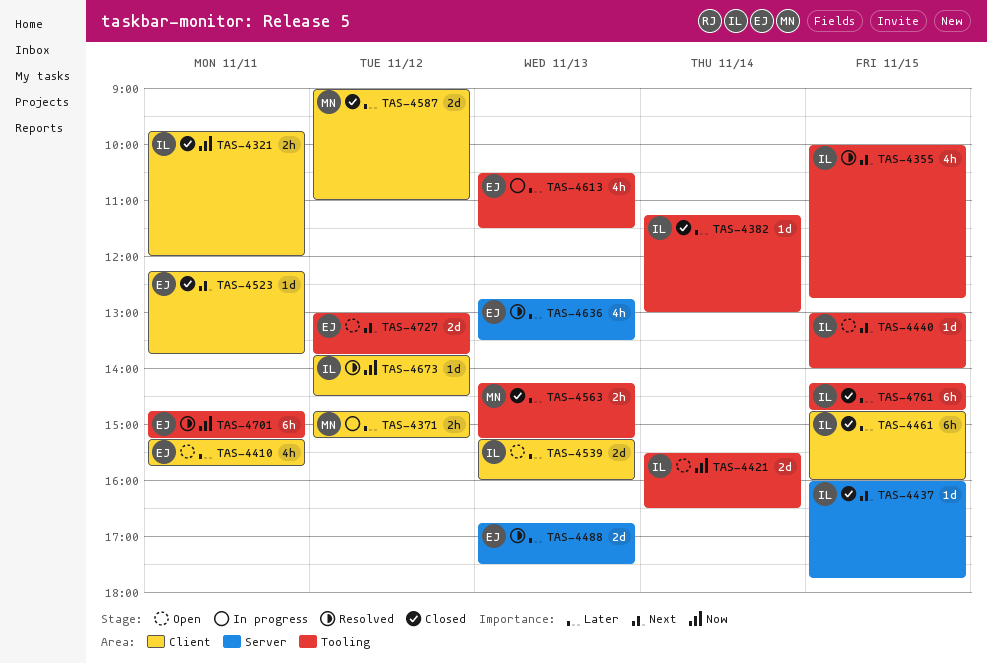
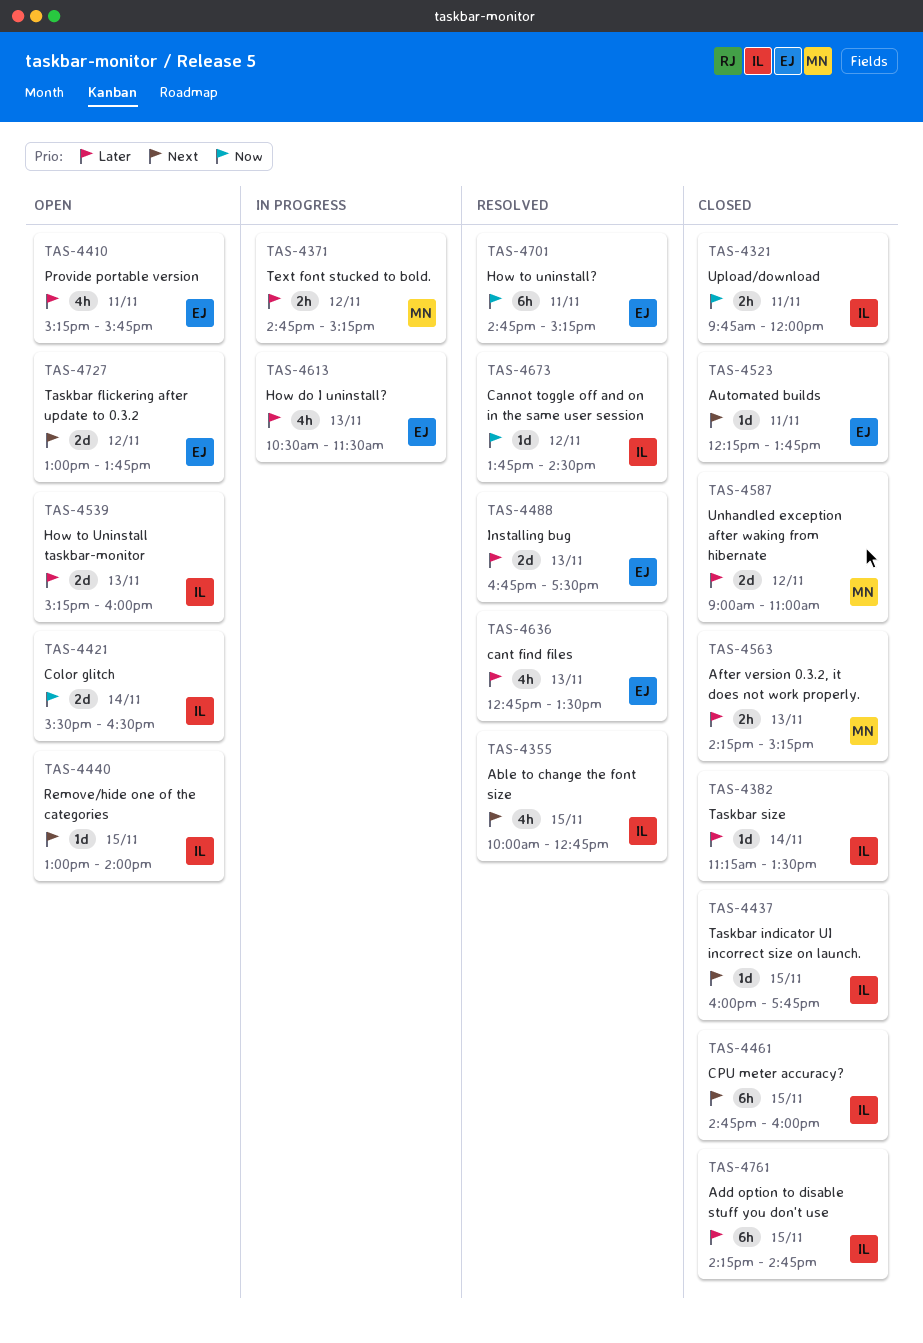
TAS-4382, ends: 13:00 -> 13:30
TAS-4461, priority: Later -> Next

